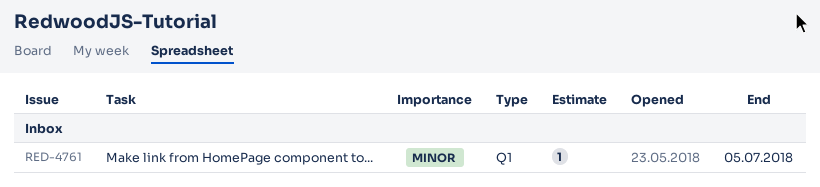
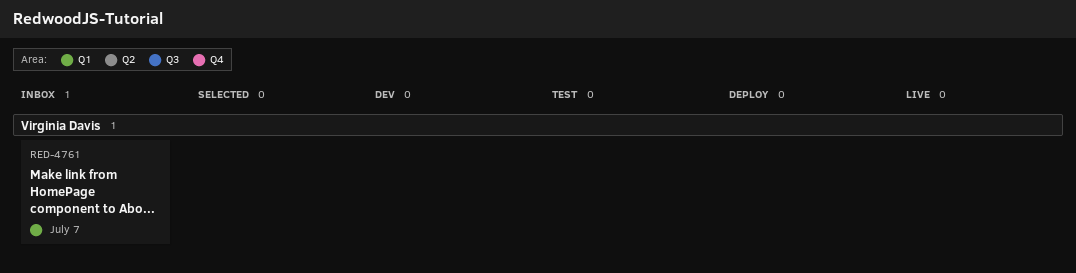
RED-4761, due: Jul 5 -> Jul 7

